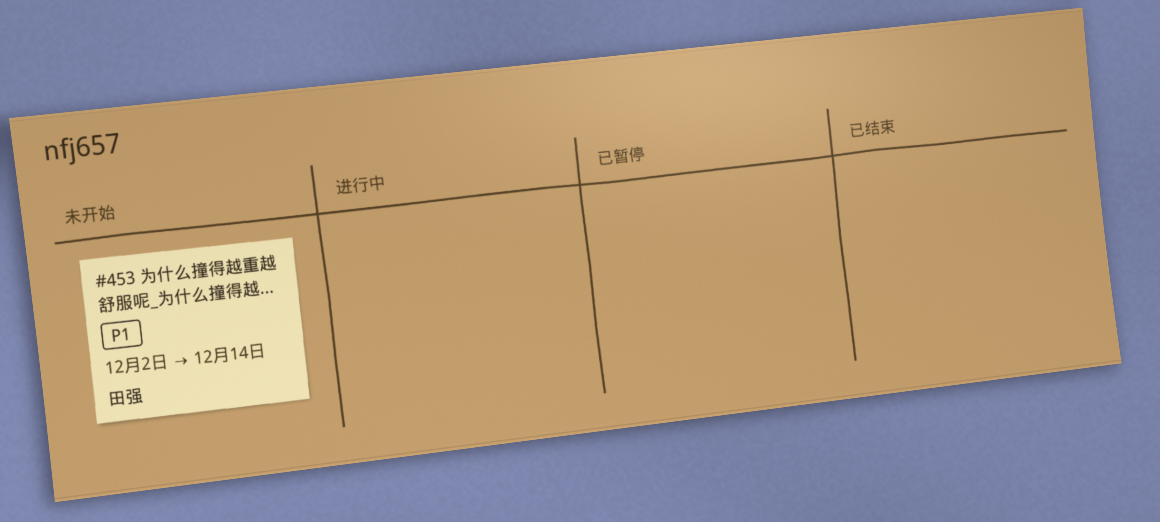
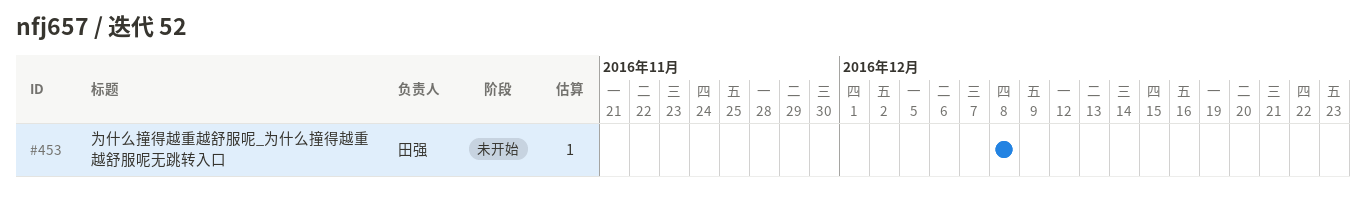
#453, start: Dec 2 -> Dec 8
#453, due: Dec 14 -> Dec 8

